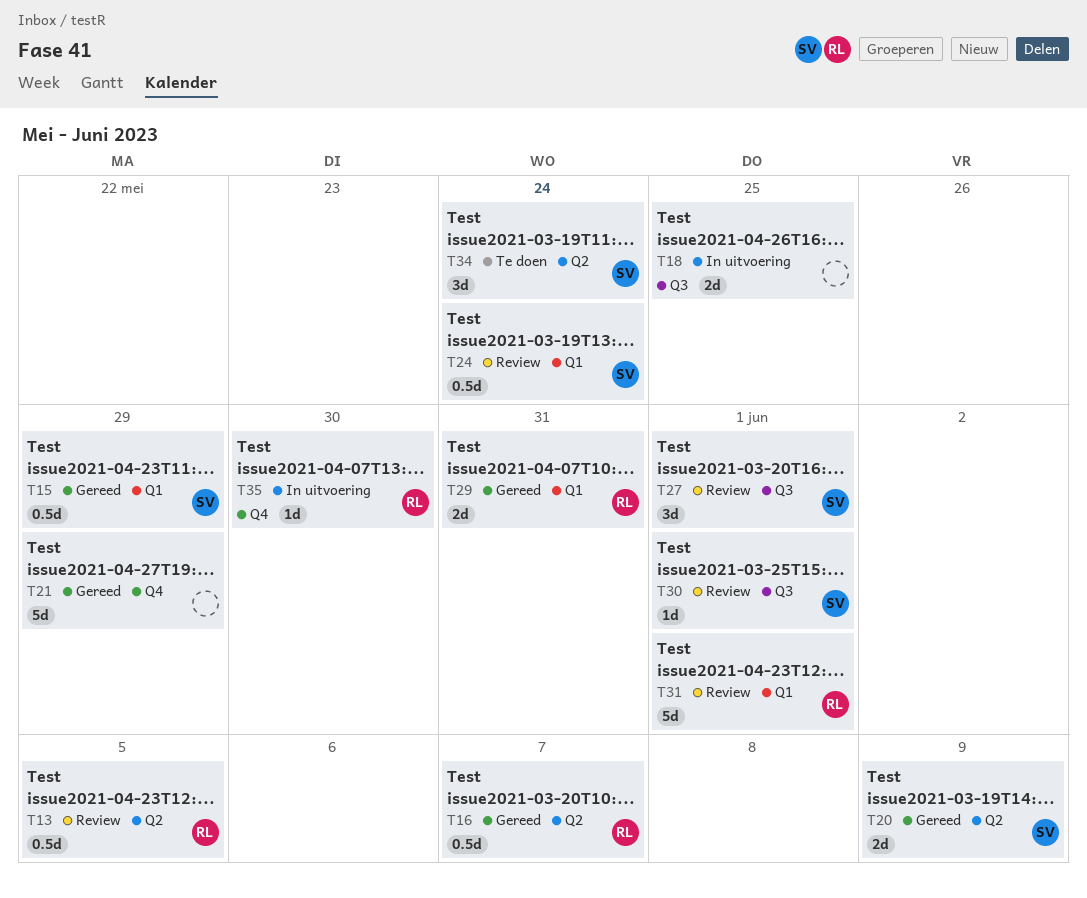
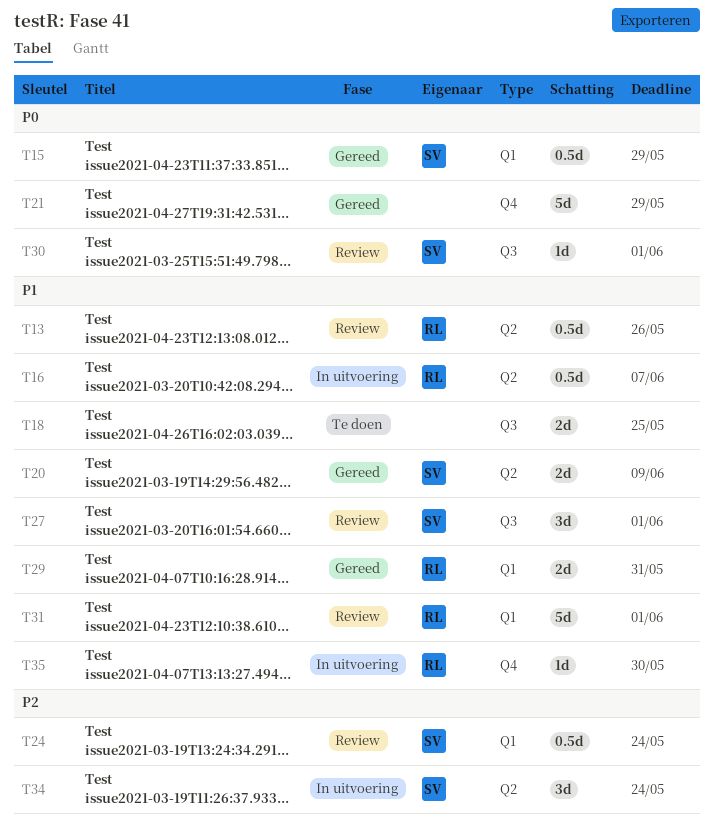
T13, due: Jun 5 -> May 26
T16, status: Gereed -> In uitvoering
T18, status: In uitvoering -> Te doen
T34, status: Te doen -> In uitvoering

